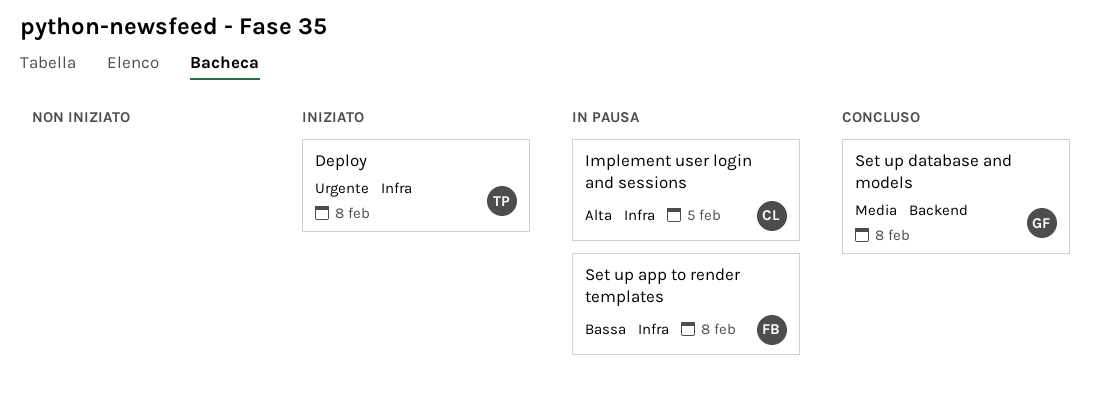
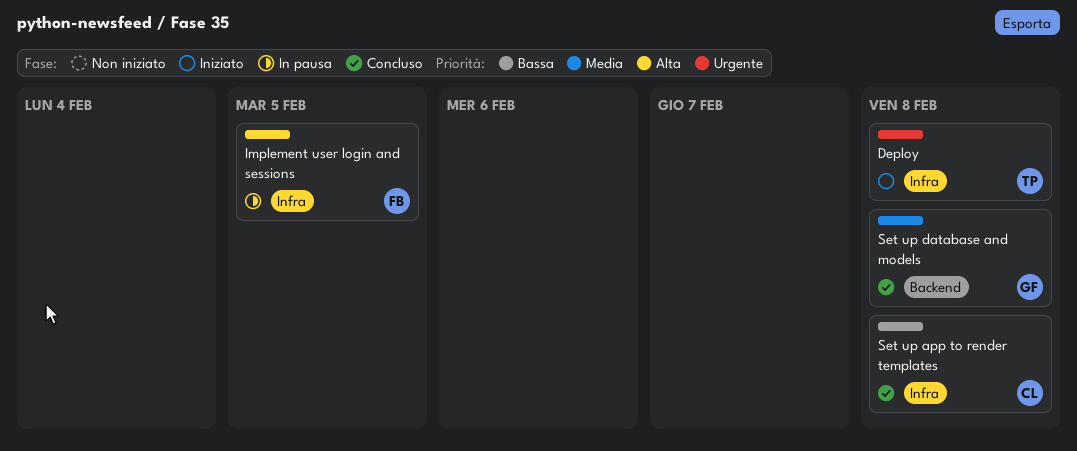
Implement user login and sessions, owner: CL -> FB
Set up app to render templates, status: In pausa -> Concluso
Set up app to render templates, owner: FB -> CL

